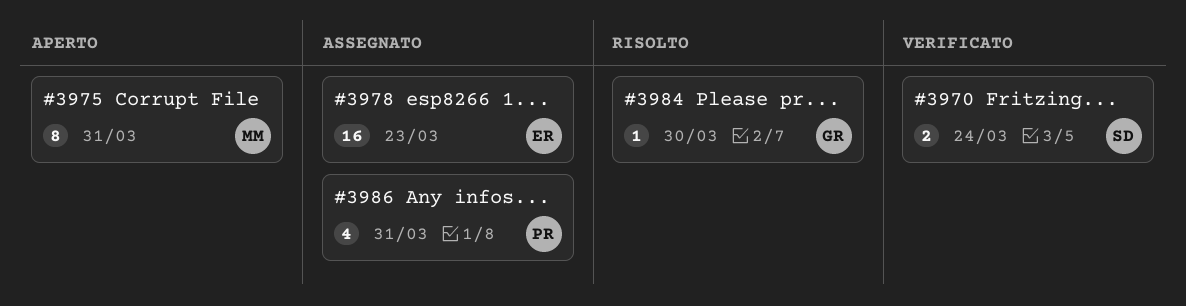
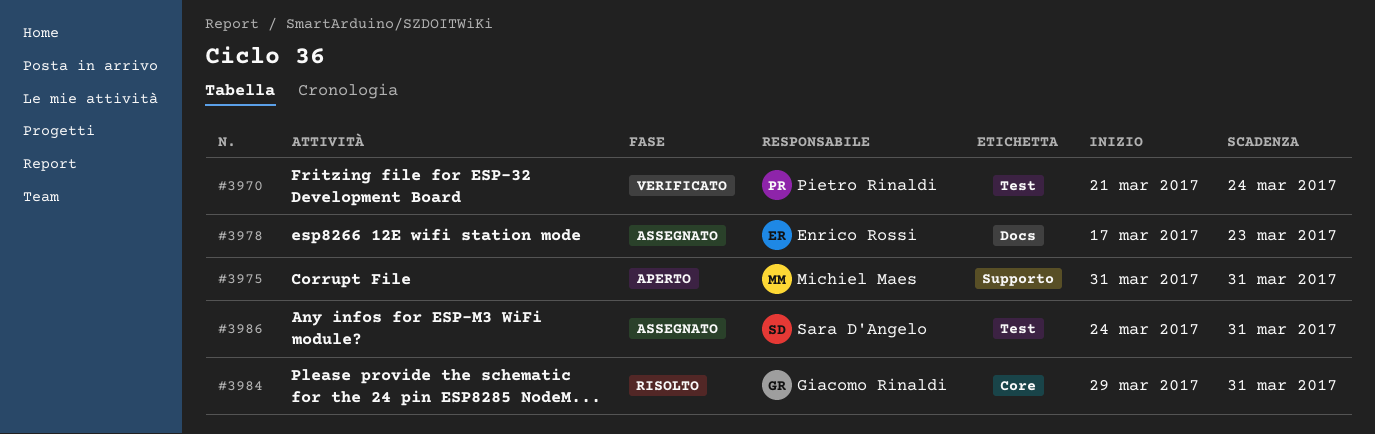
#3970, owner: Sara D'Angelo -> Pietro Rinaldi
#3984, due: Mar 30 -> Mar 31
#3986, owner: Pietro Rinaldi -> Sara D'Angelo

